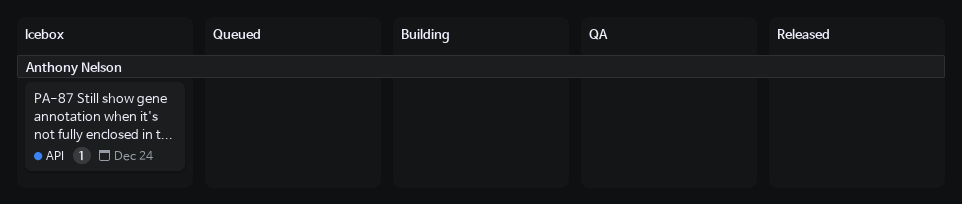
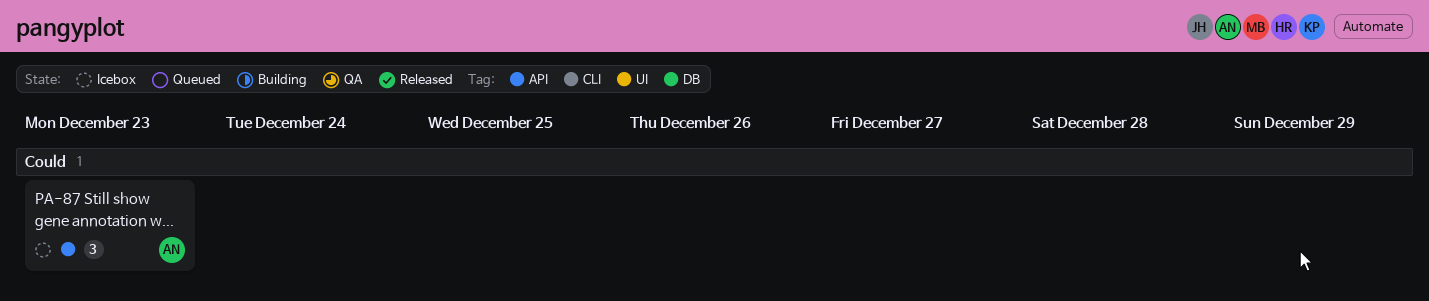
PA-87, estimate: 1 -> 3
PA-87, due: Dec 24 -> Dec 23

